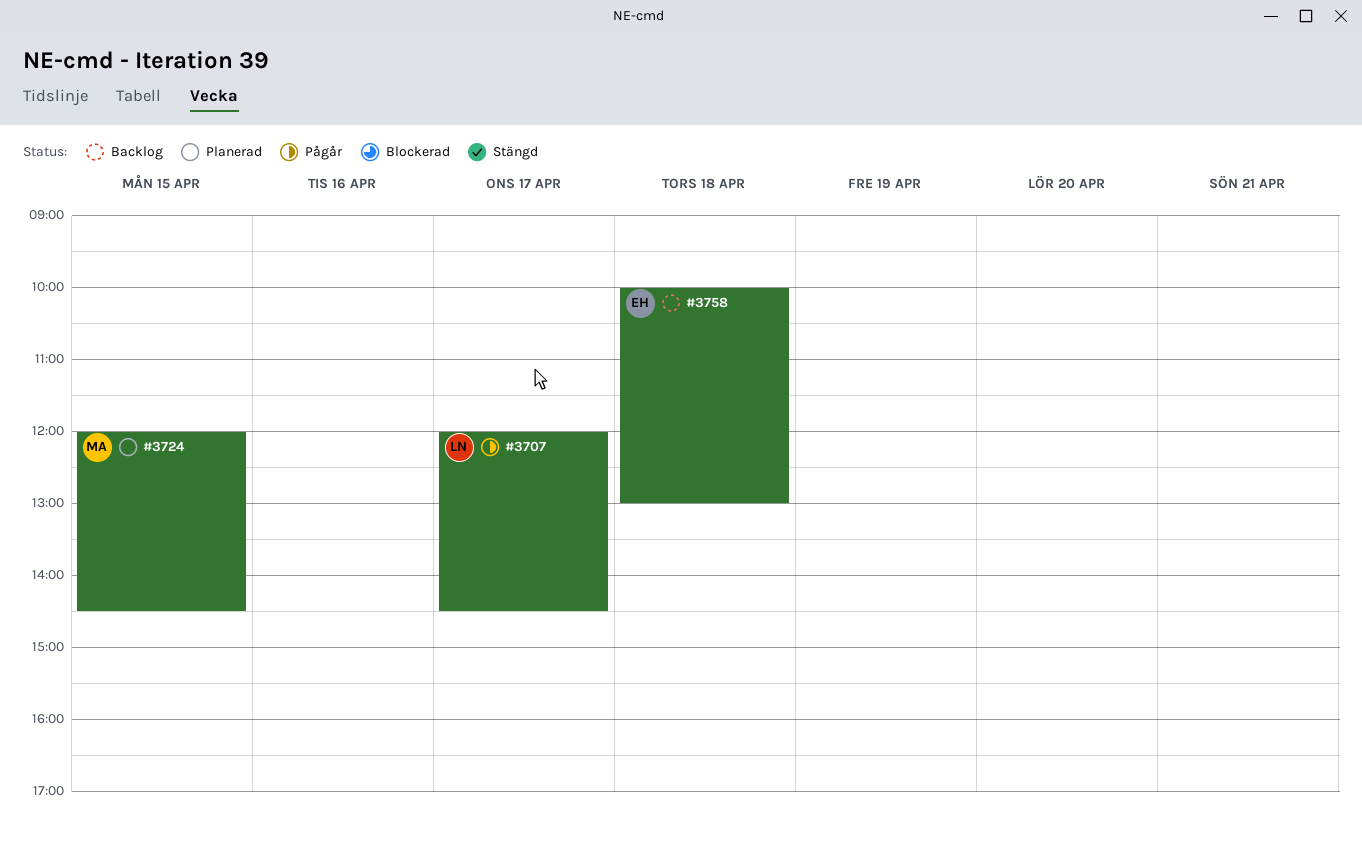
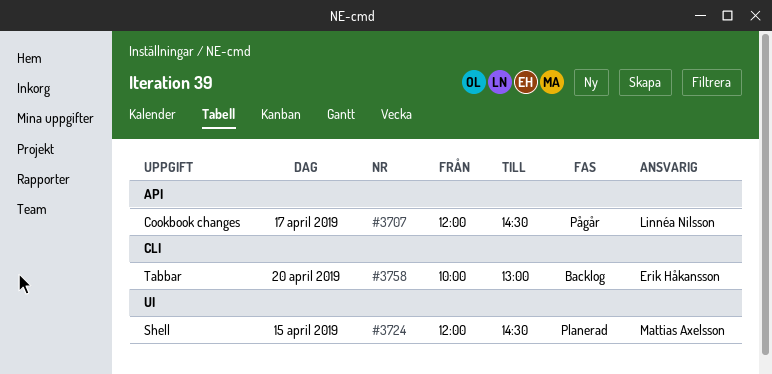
#3758, day: Apr 18 -> Apr 20

